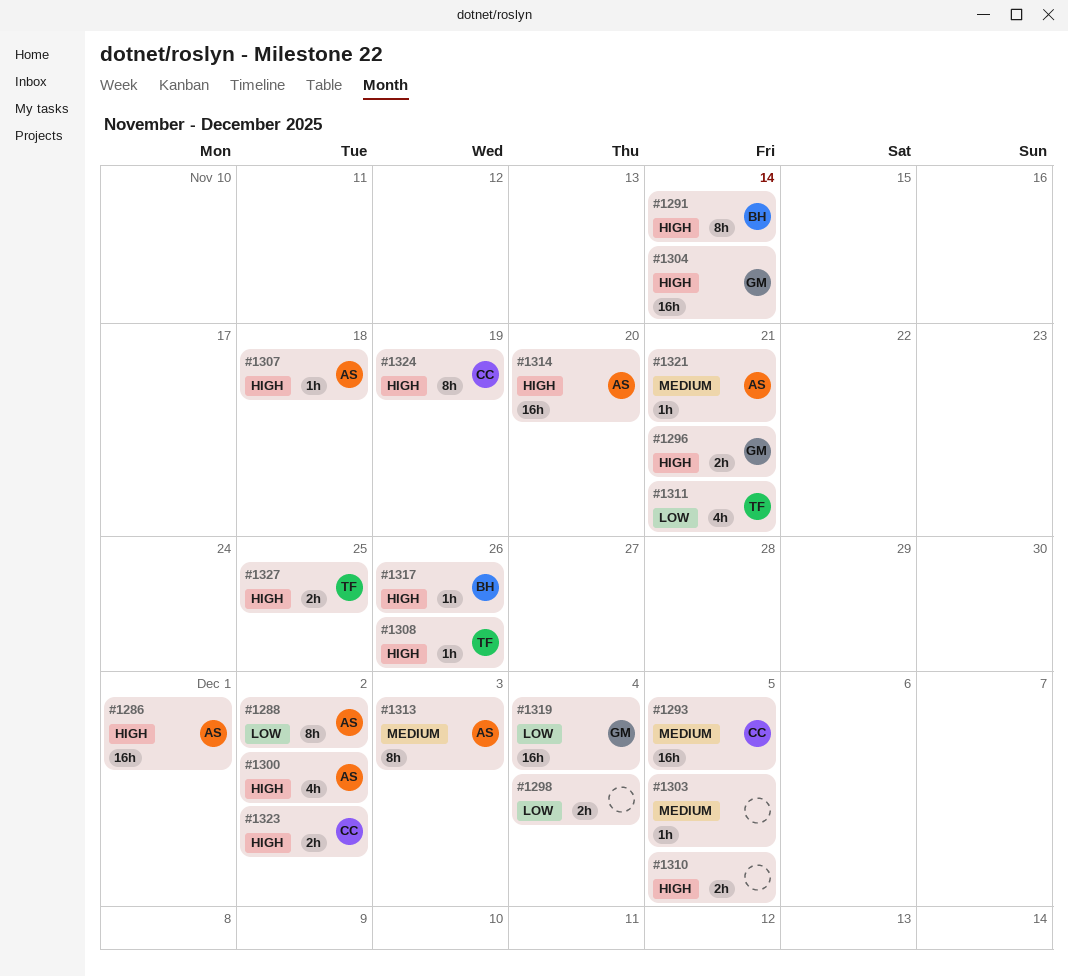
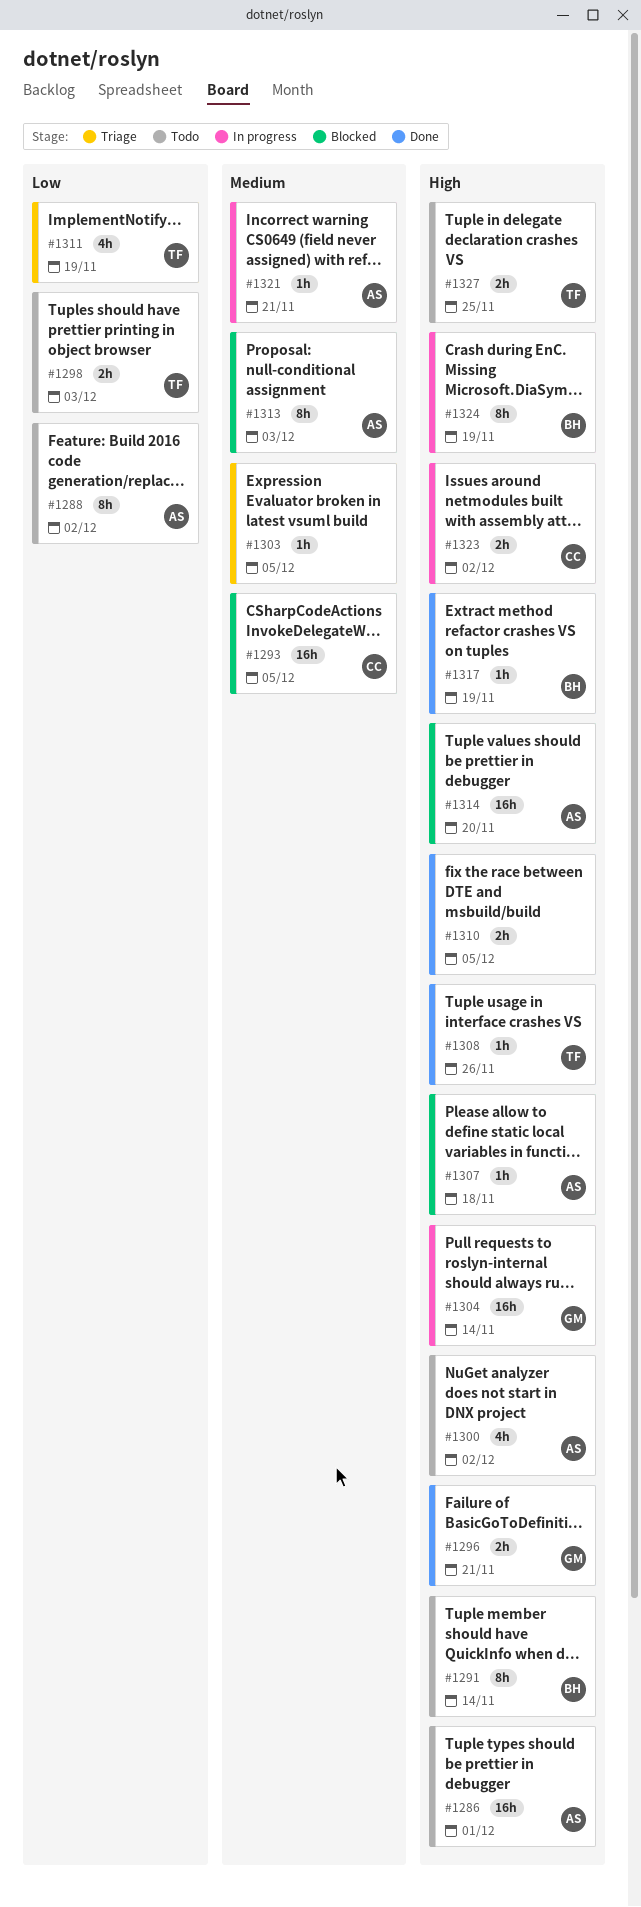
#1298, owner: none -> TF
#1298, due: Dec 4 -> Dec 3
#1311, due: Nov 21 -> Nov 19
#1317, due: Nov 26 -> Nov 19
#1319: present -> none
#1324, owner: CC -> BH

